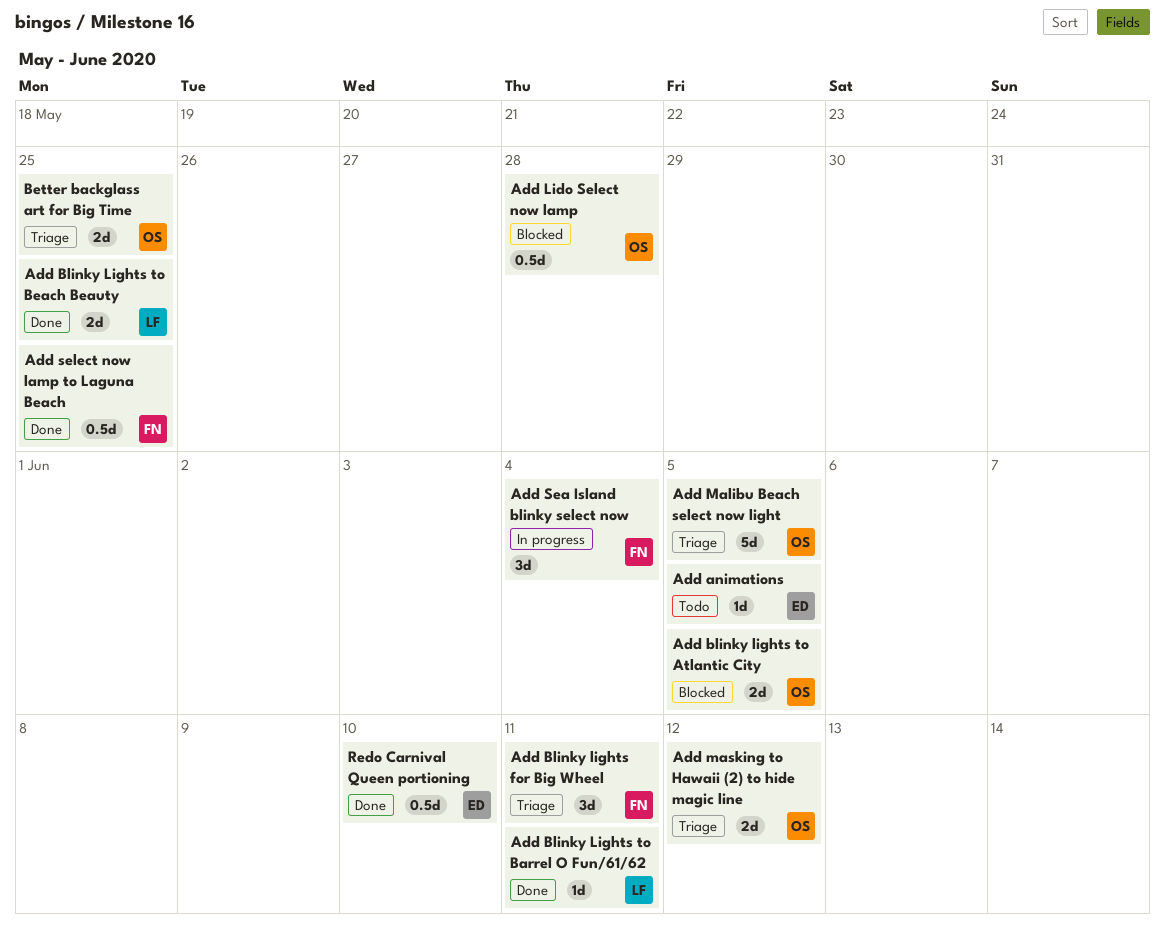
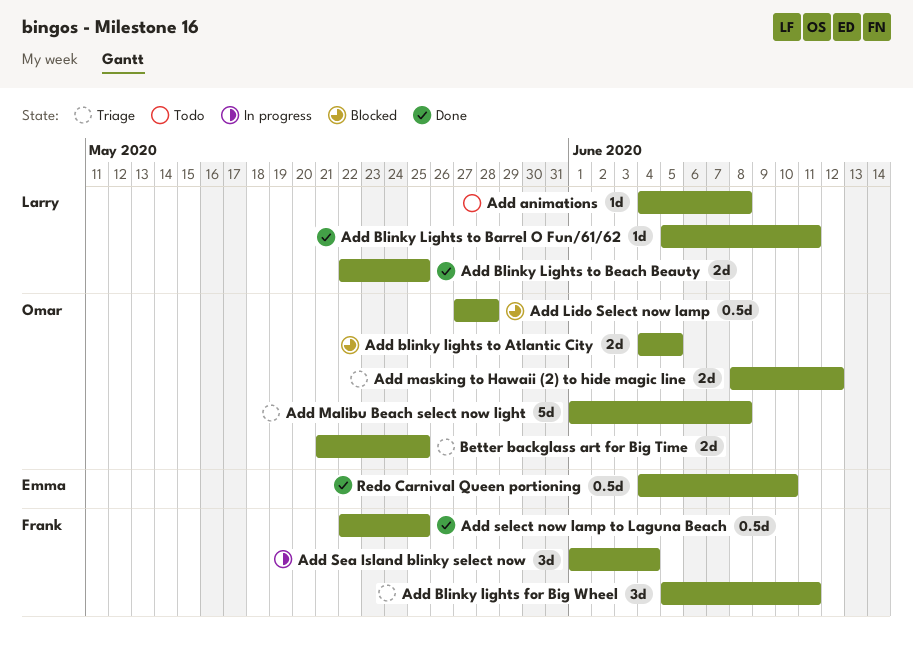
Add animations, owner: Emma -> Larry
Add animations, due: Jun 5 -> Jun 8
Add Malibu Beach select now light, due: Jun 5 -> Jun 8

